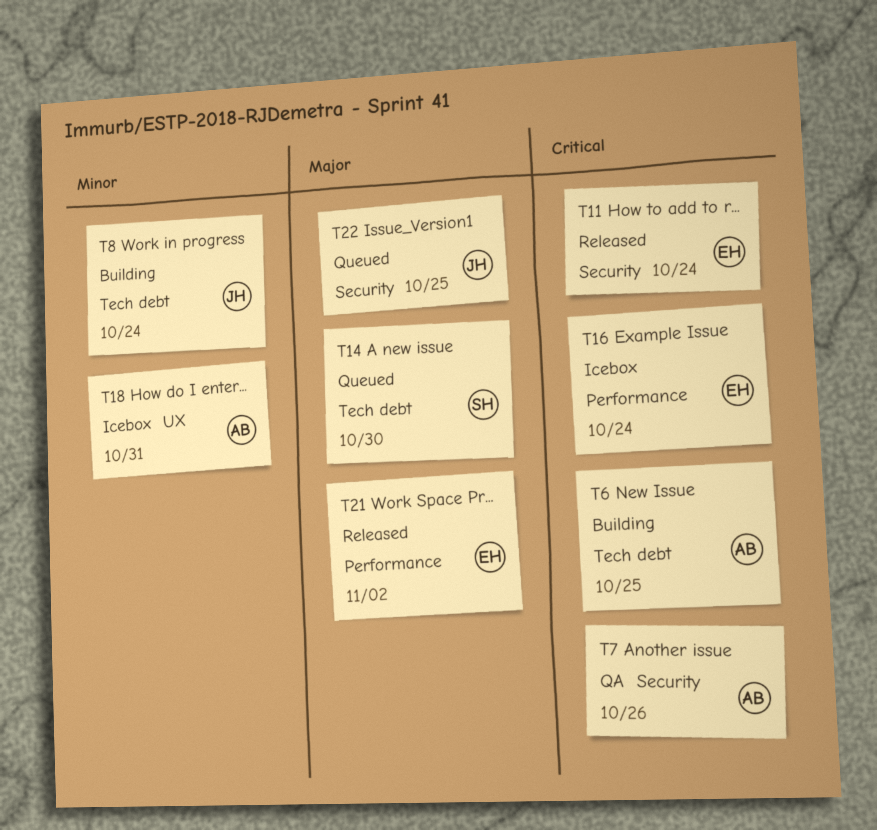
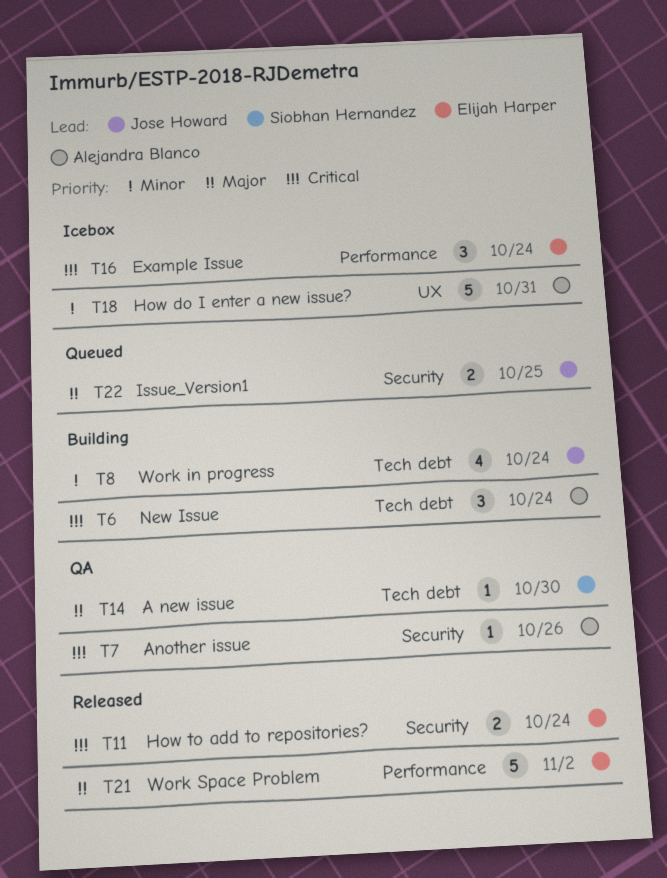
T6, due: Oct 25 -> Oct 24
T14, status: Queued -> QA

